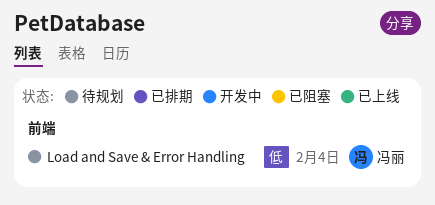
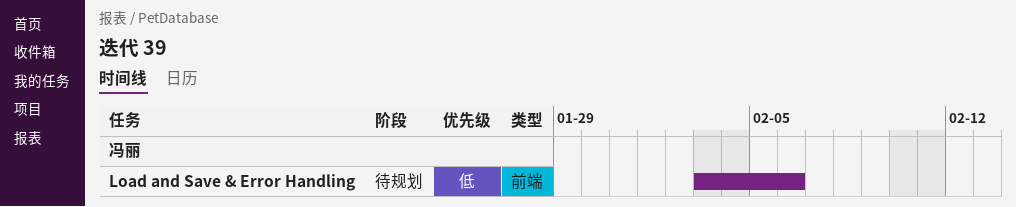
Load and Save & Error Handling, due: Feb 4 -> Feb 6

